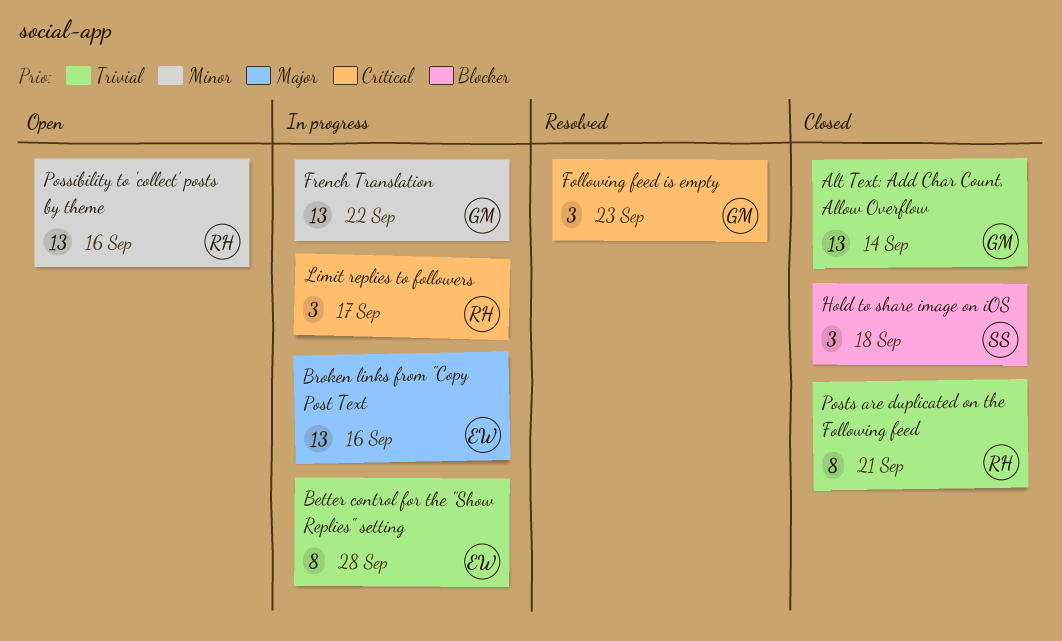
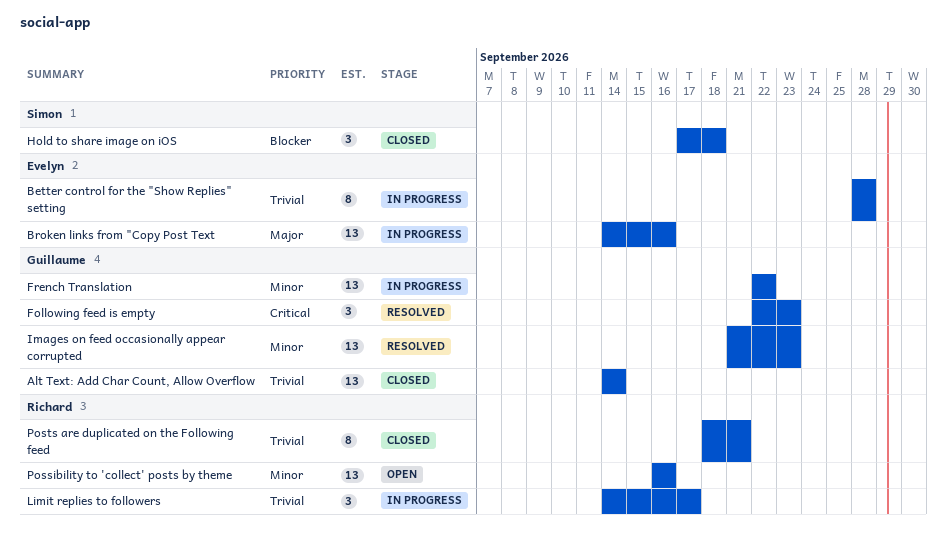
Images on feed occasionally appear corrupted: none -> present
Limit replies to followers, priority: Critical -> Trivial

